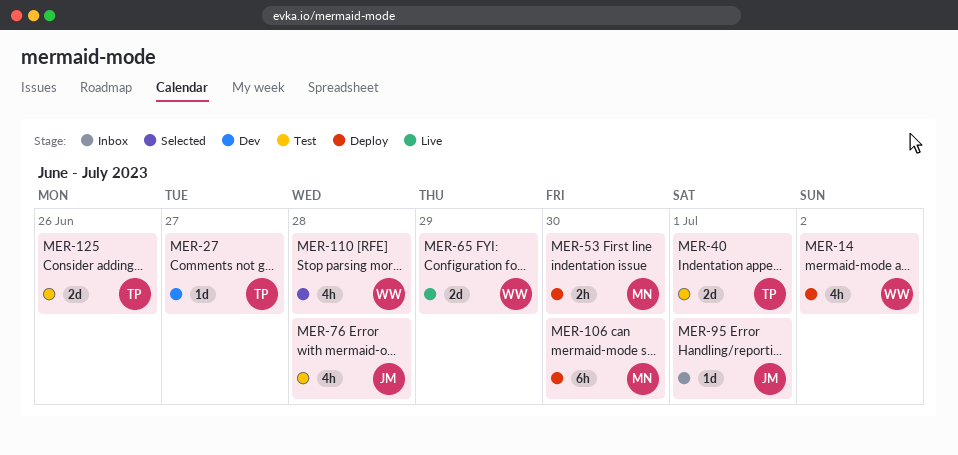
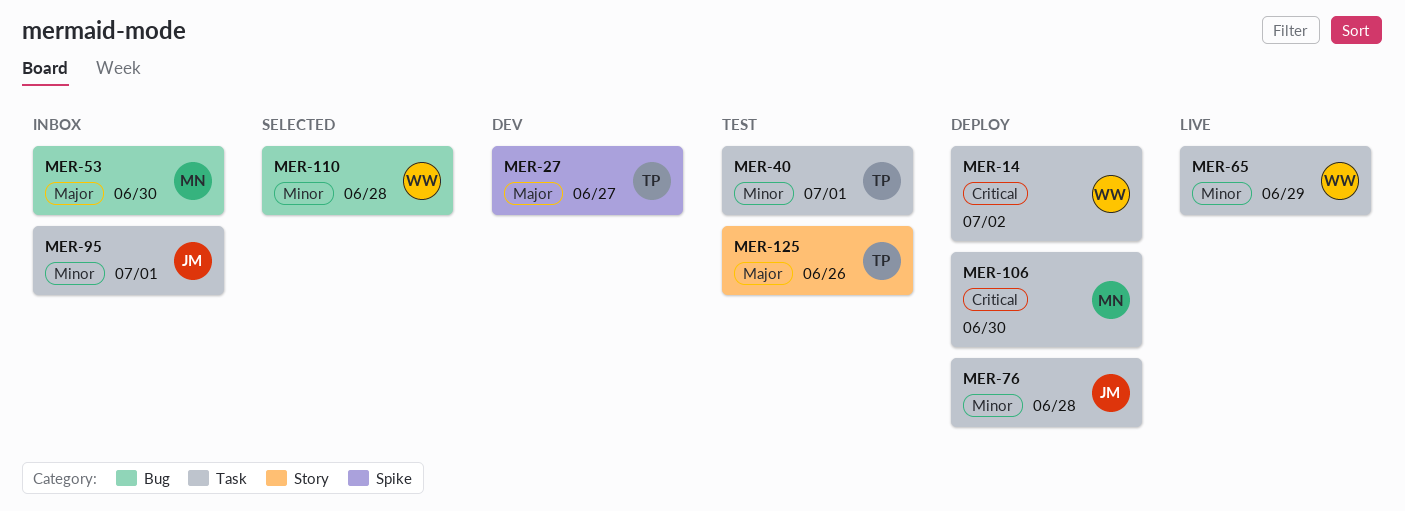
MER-53, status: Deploy -> Inbox
MER-76, status: Test -> Deploy

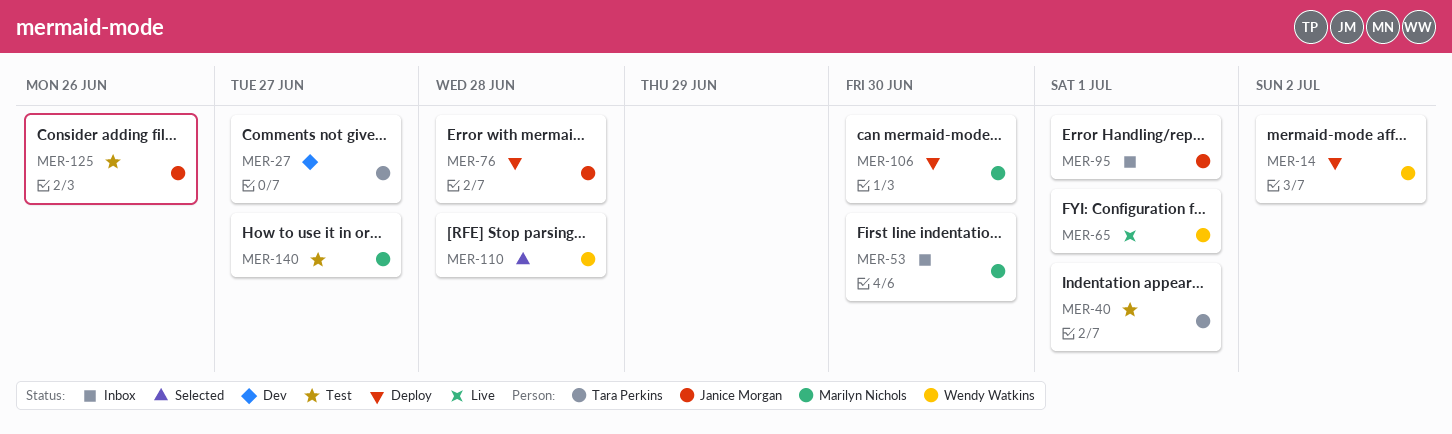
MER-65, due: Jun 29 -> Jul 1
MER-125, owner: Tara Perkins -> Janice Morgan
MER-140: none -> present

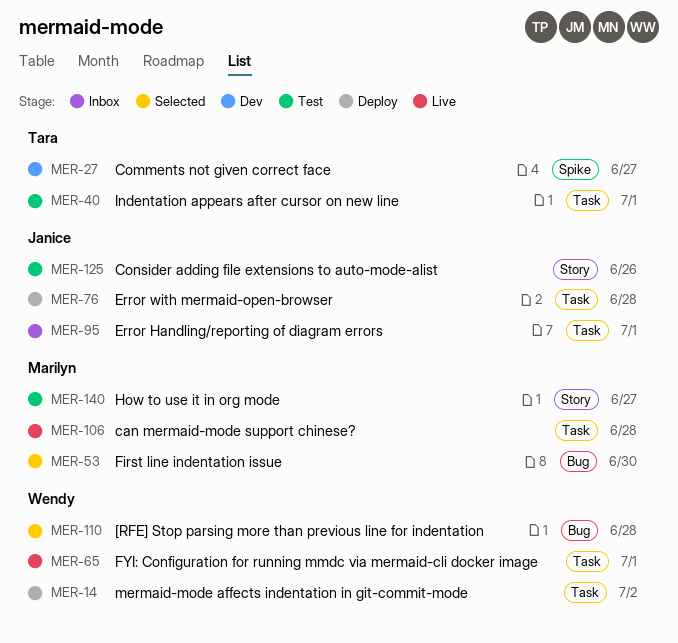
MER-53, status: Inbox -> Selected
MER-106, status: Deploy -> Live
MER-106, due: Jun 30 -> Jun 28

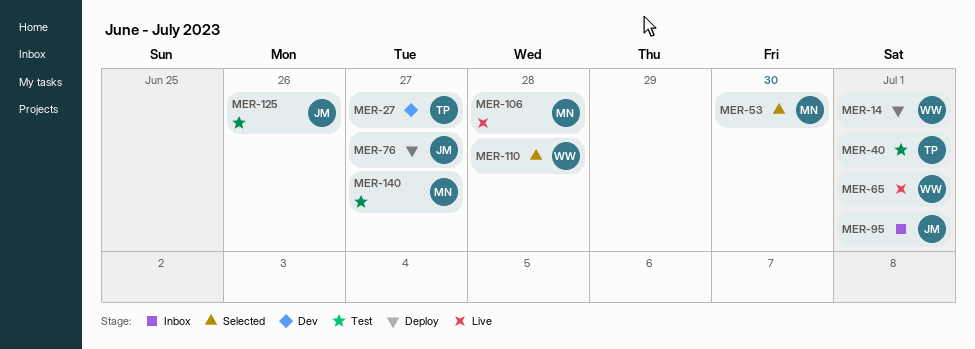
MER-14, due: Jul 2 -> Jul 1
MER-76, due: Jun 28 -> Jun 27

